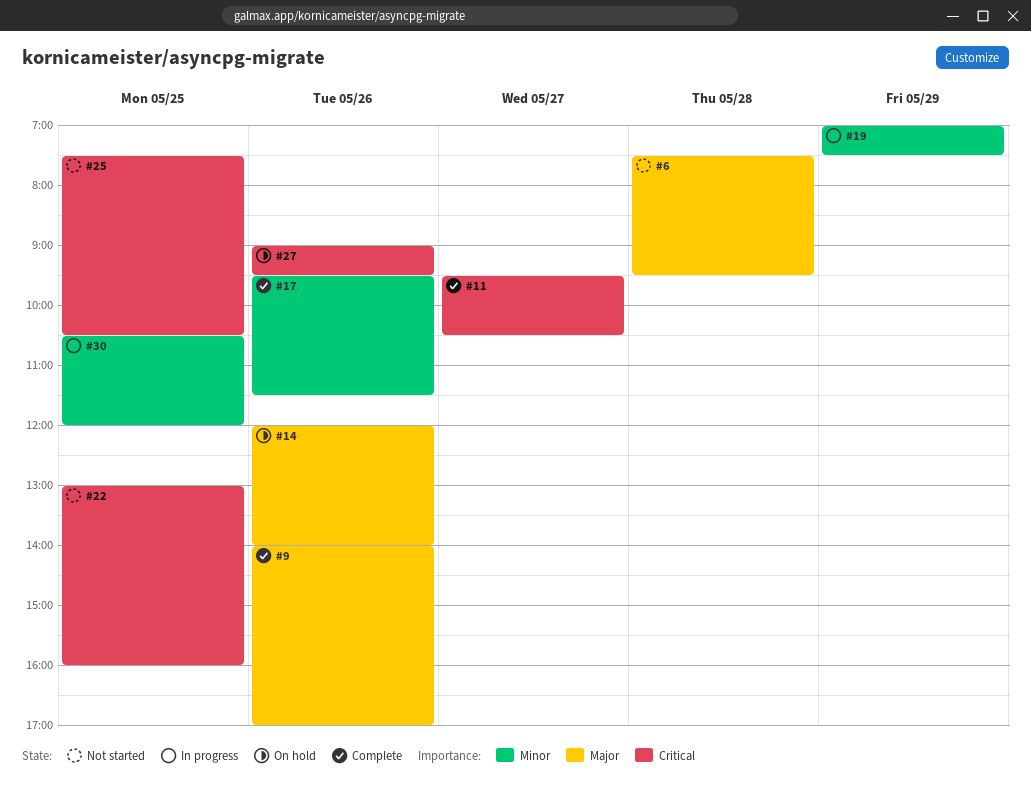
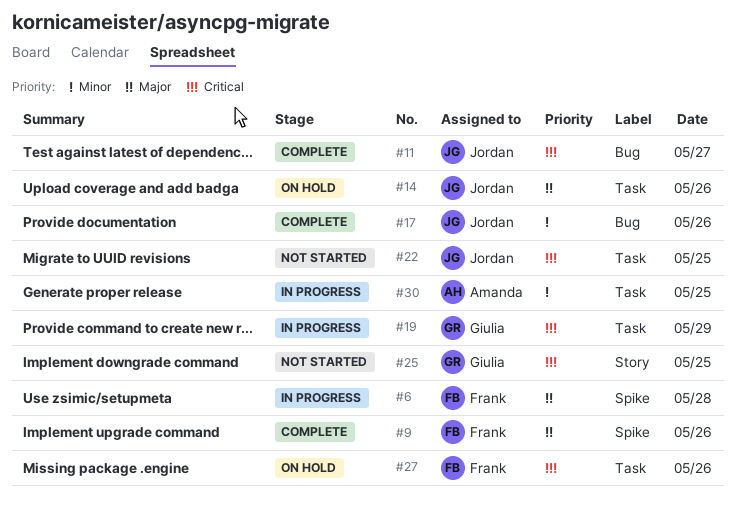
#6, status: Not started -> In progress
#19, priority: Minor -> Critical

